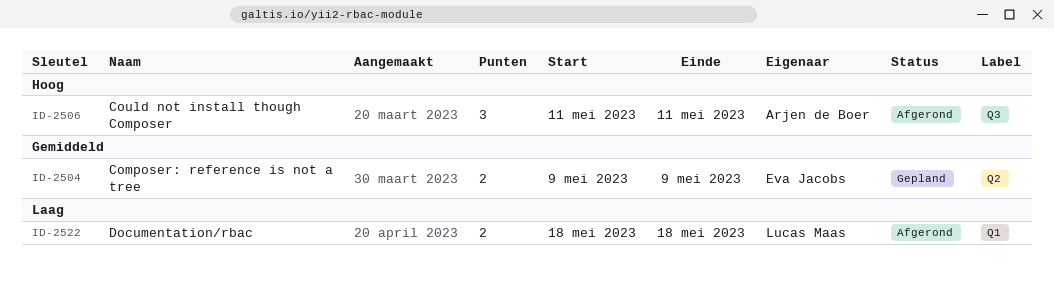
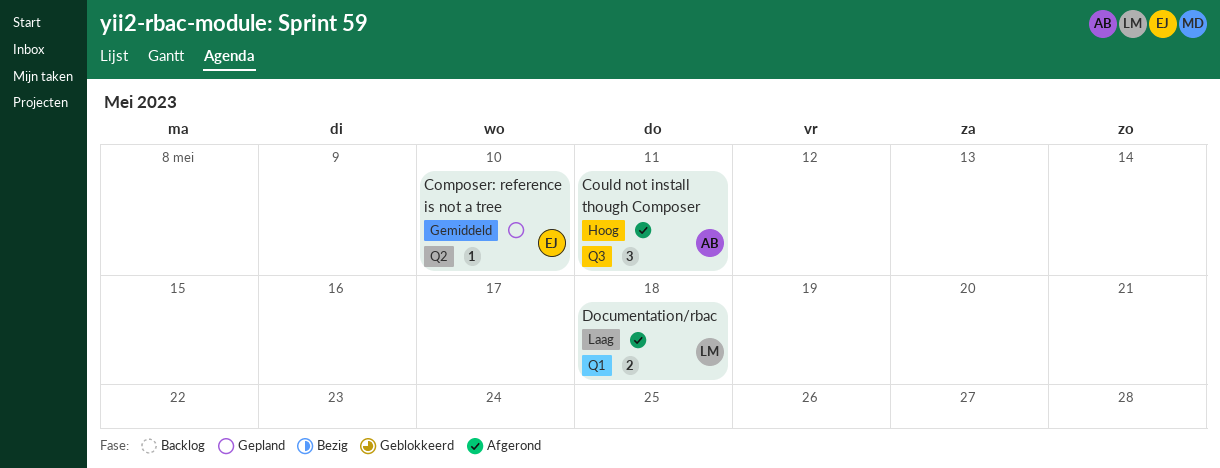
Composer: reference is not a tree, estimate: 2 -> 1
Composer: reference is not a tree, due: May 9 -> May 10

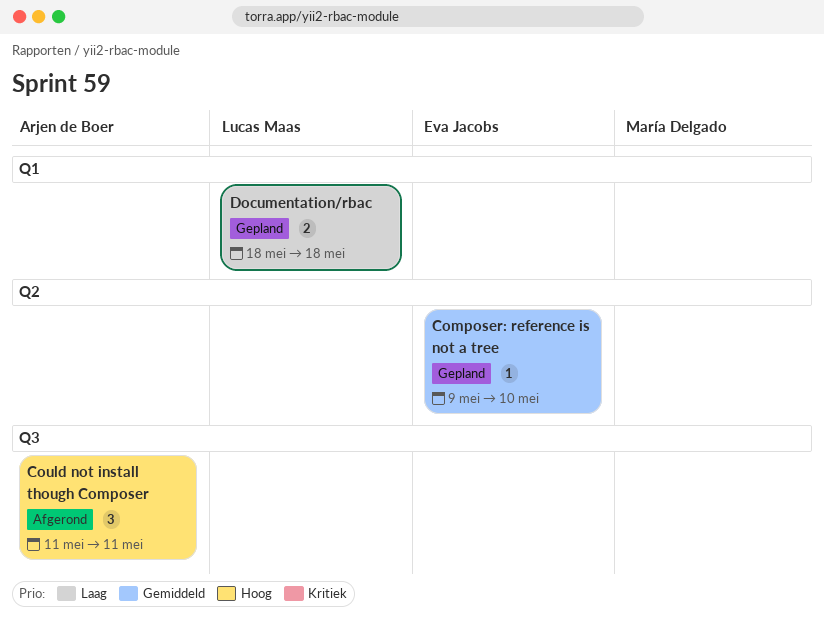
Documentation/rbac, status: Afgerond -> Gepland

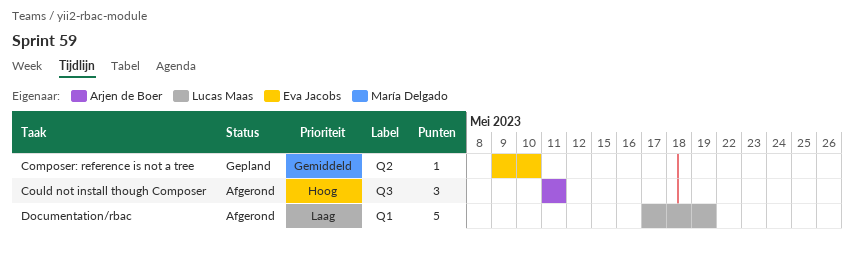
Documentation/rbac, status: Gepland -> Afgerond
Documentation/rbac, estimate: 2 -> 5
Documentation/rbac, start: May 18 -> May 17
Documentation/rbac, due: May 18 -> May 19

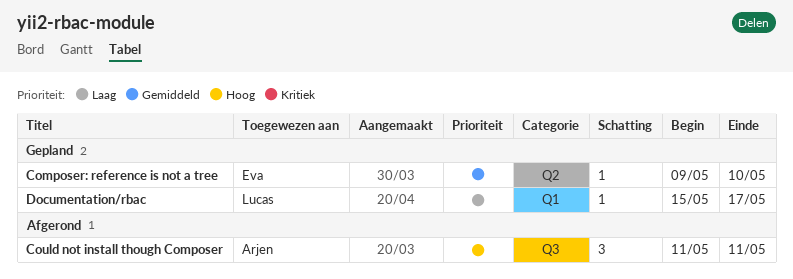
Documentation/rbac, status: Afgerond -> Gepland
Documentation/rbac, estimate: 5 -> 1
Documentation/rbac, start: May 17 -> May 15
Documentation/rbac, due: May 19 -> May 17

